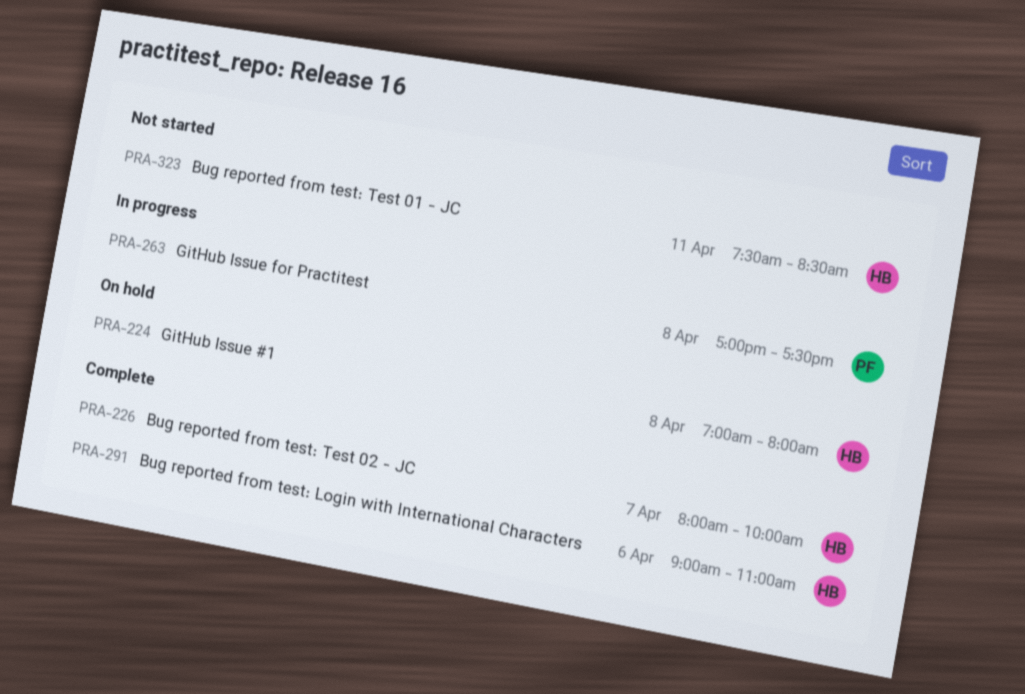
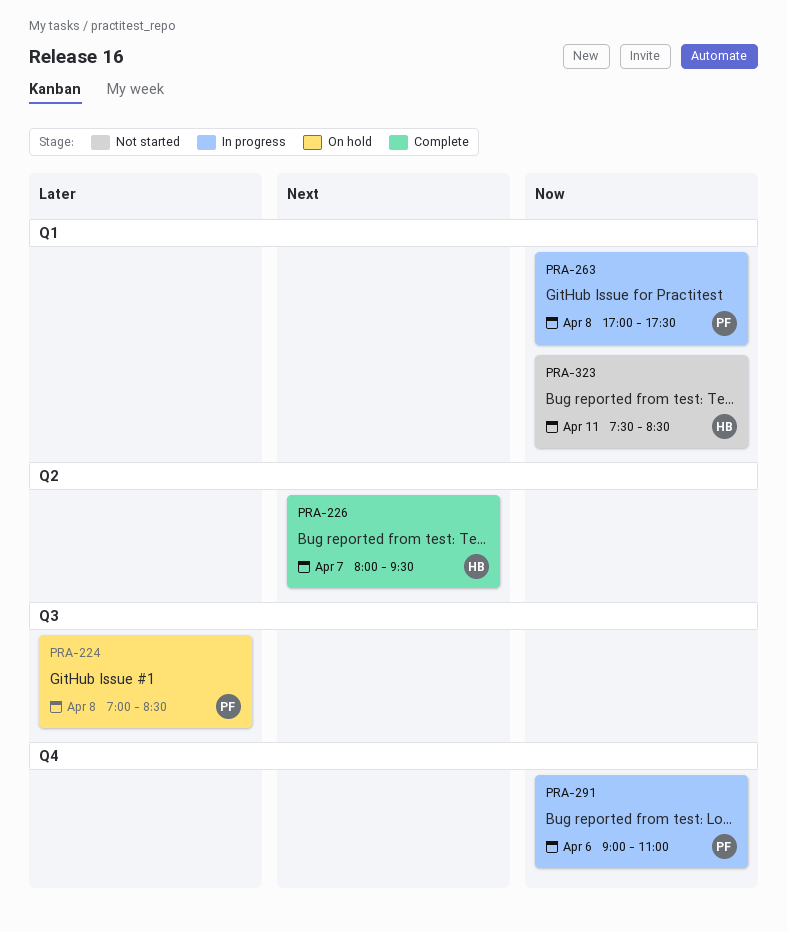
PRA-224, owner: HB -> PF
PRA-224, ends: 08:00 -> 08:30
PRA-226, ends: 10:00 -> 09:30
PRA-291, status: Complete -> In progress
PRA-291, owner: HB -> PF

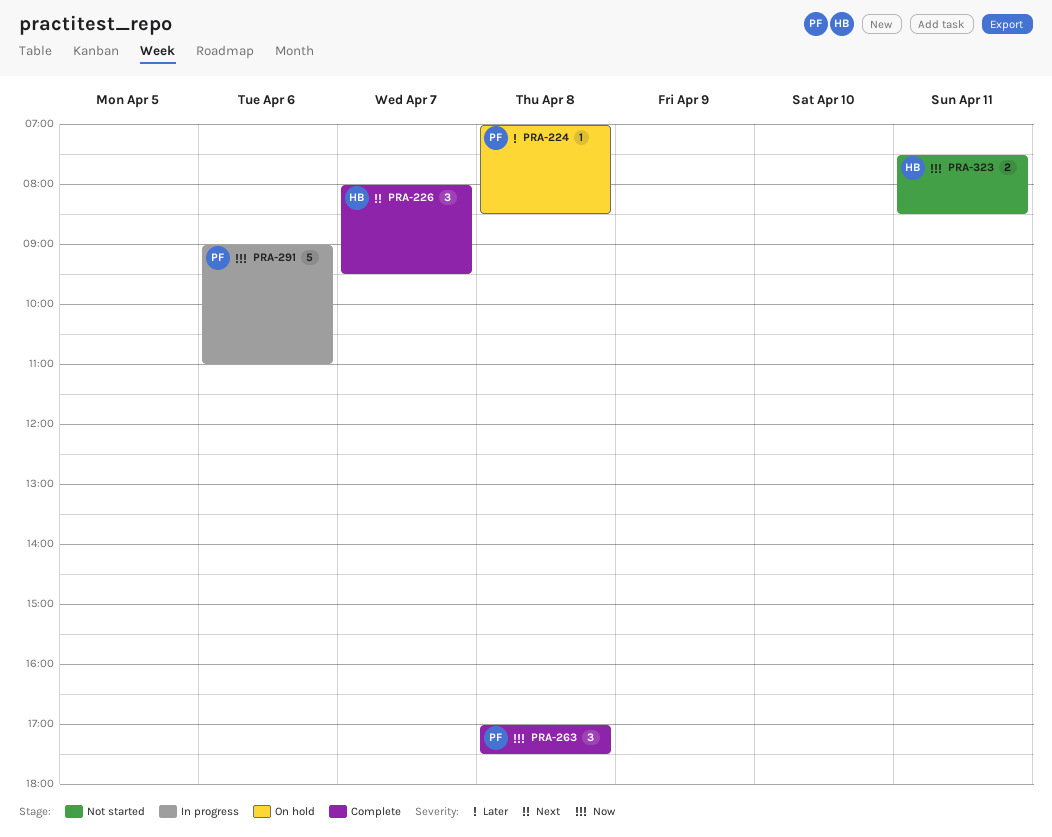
PRA-263, status: In progress -> Complete

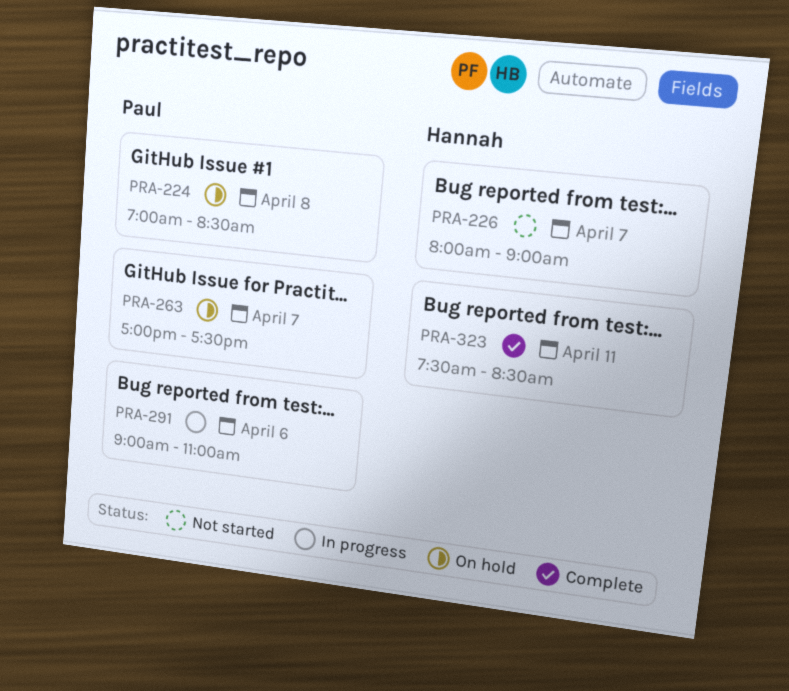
PRA-226, status: Complete -> Not started
PRA-226, ends: 09:30 -> 09:00
PRA-263, status: Complete -> On hold
PRA-263, day: Apr 8 -> Apr 7
PRA-323, status: Not started -> Complete

